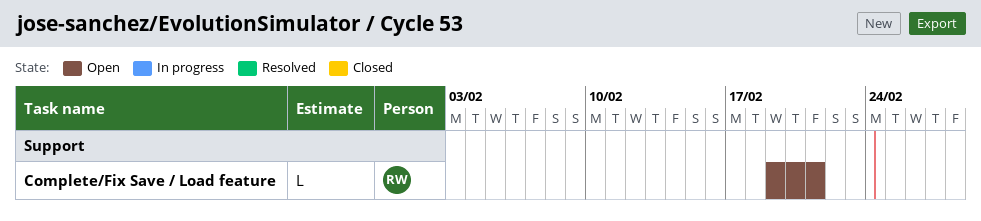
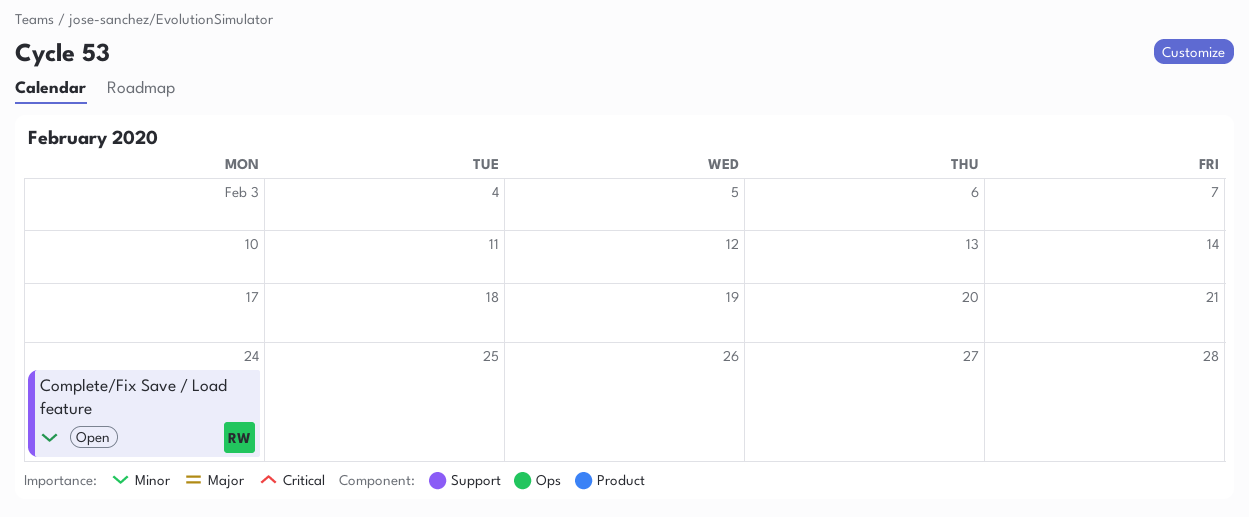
Complete/Fix Save / Load feature, due: Feb 21 -> Feb 24

